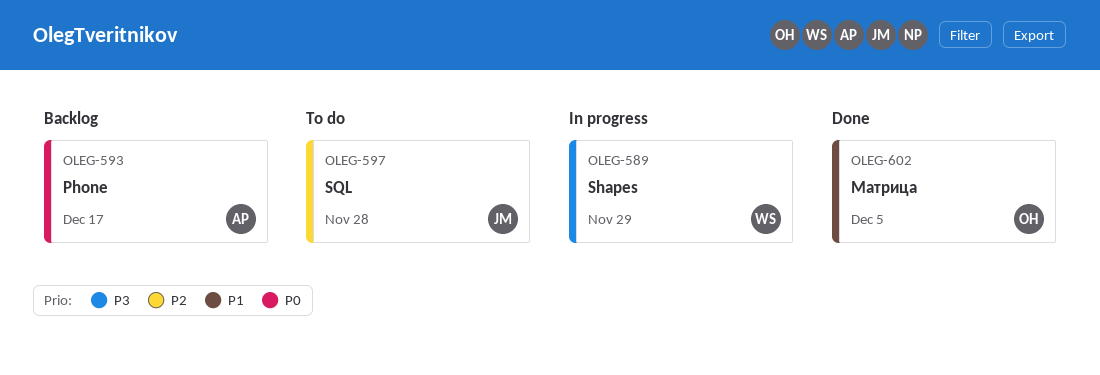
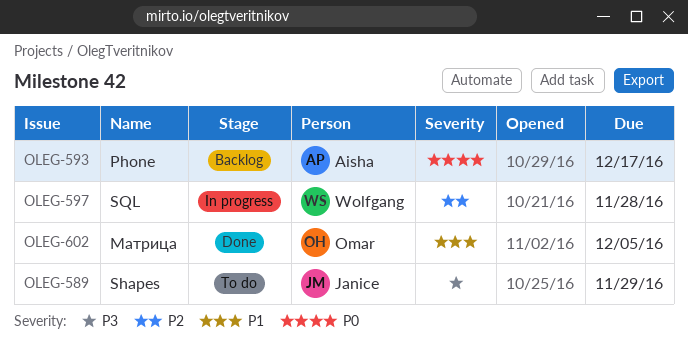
OLEG-589, status: In progress -> To do
OLEG-589, owner: Wolfgang -> Janice
OLEG-597, status: To do -> In progress
OLEG-597, owner: Janice -> Wolfgang

